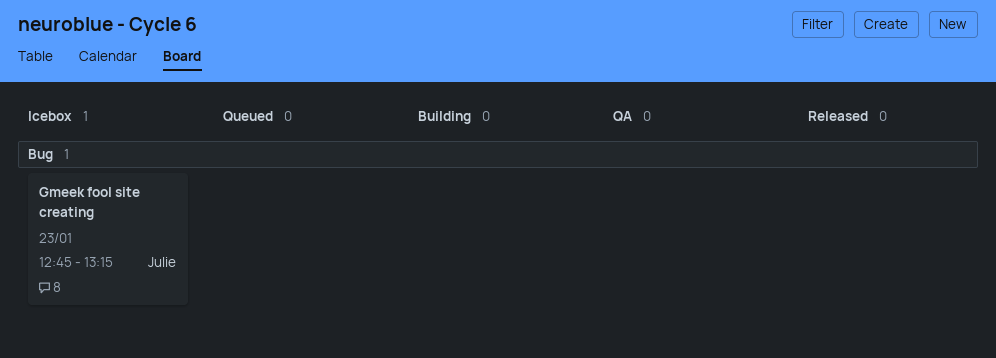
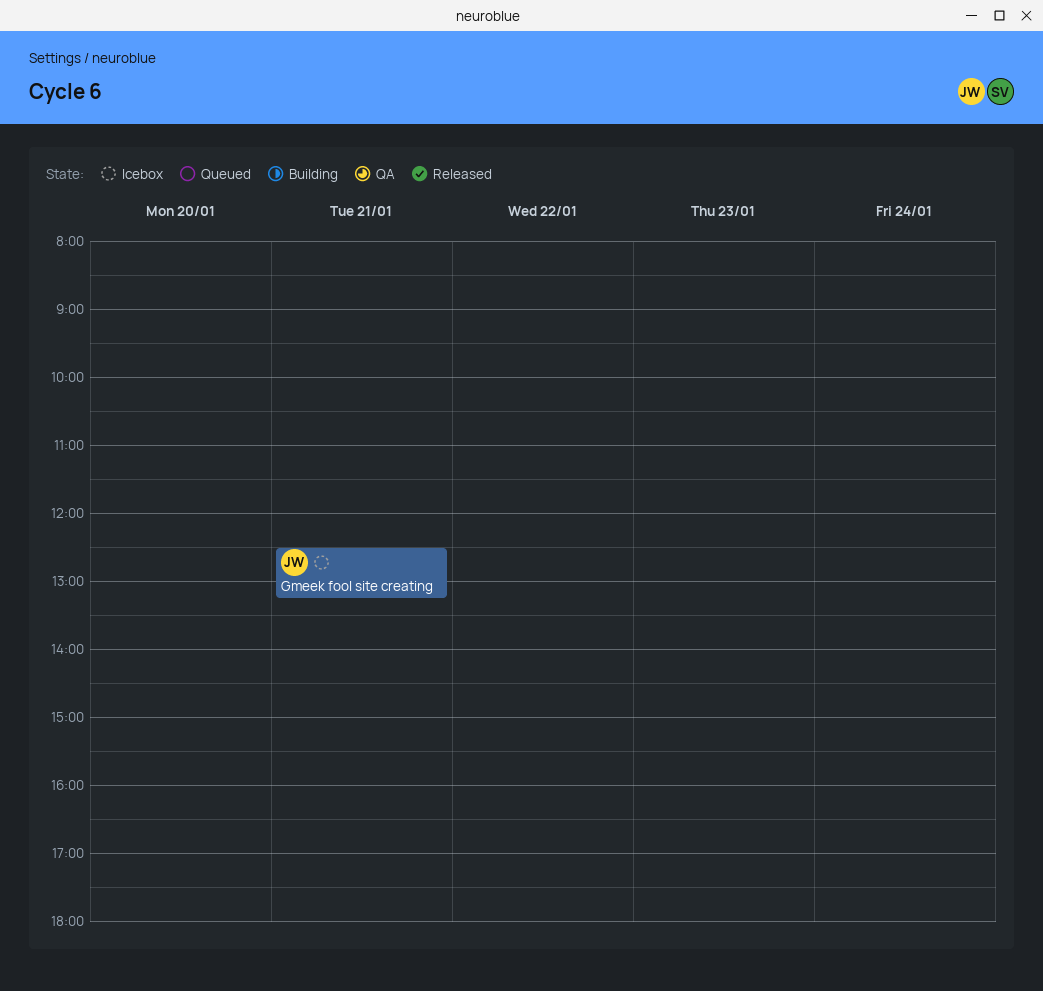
Gmeek fool site creating, day: Jan 23 -> Jan 21
Gmeek fool site creating, begins: 12:45 -> 12:30

